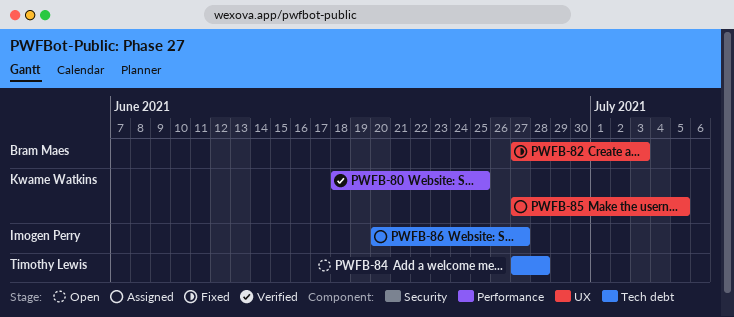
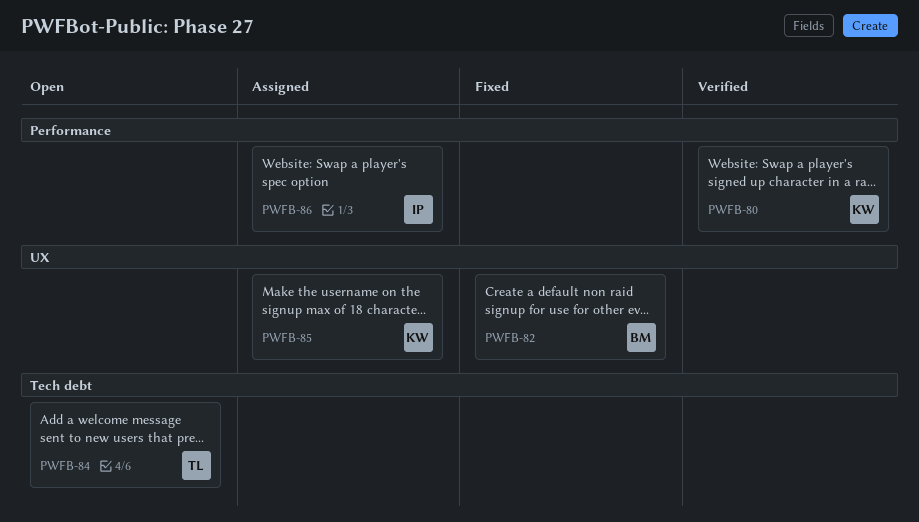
PWFB-86, label: Tech debt -> Performance

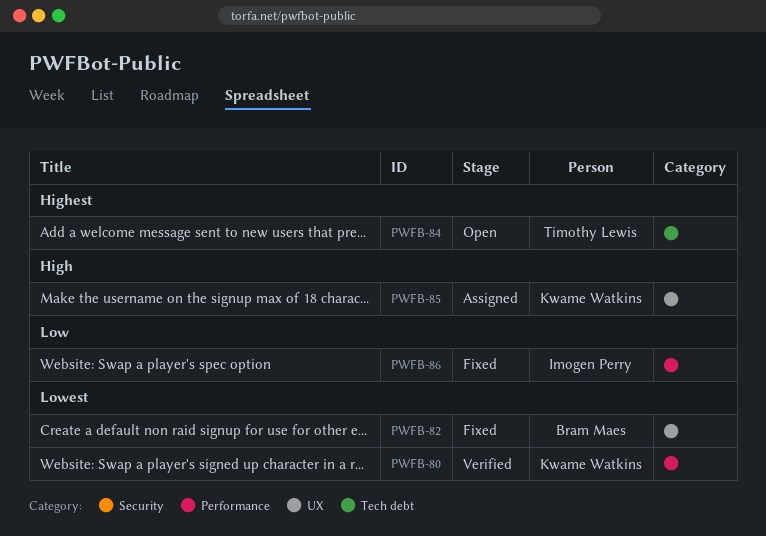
PWFB-86, status: Assigned -> Fixed

